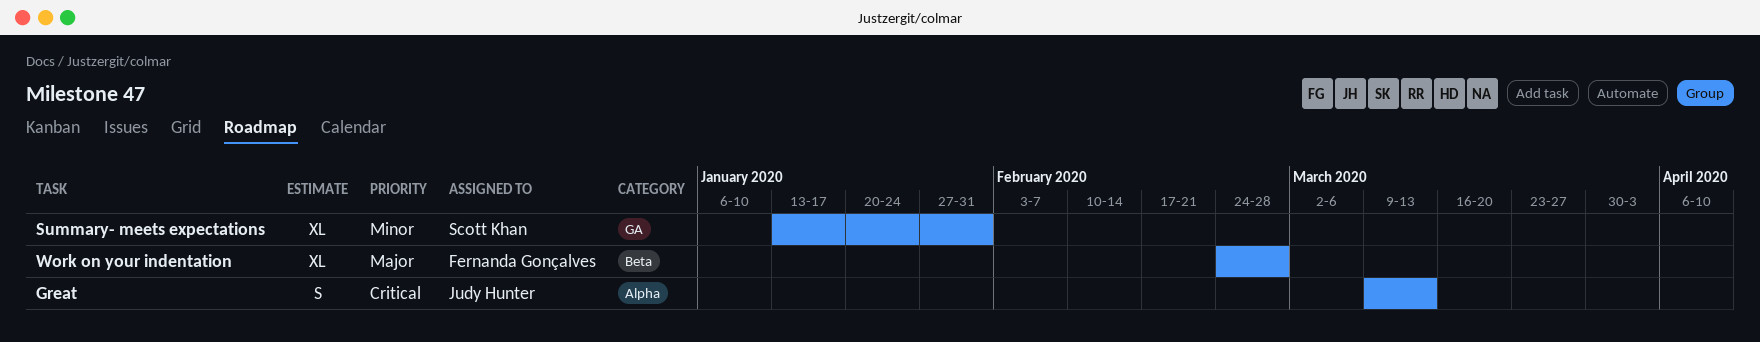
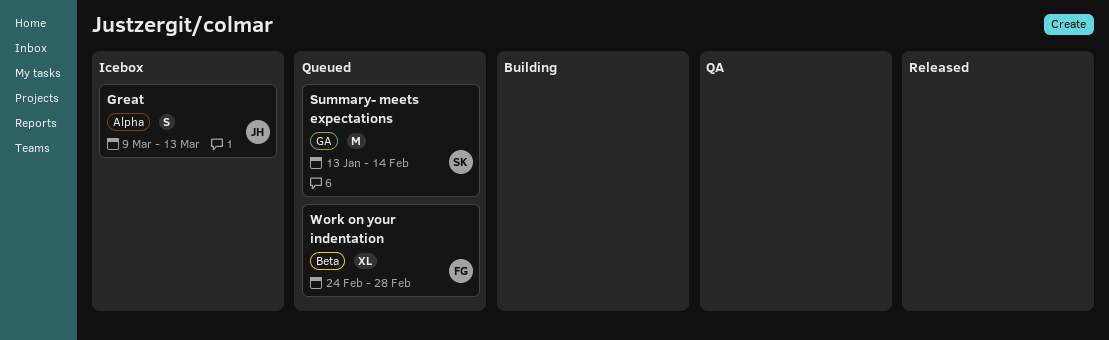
Summary- meets expectations, estimate: XL -> M
Summary- meets expectations, due: Jan 31 -> Feb 14

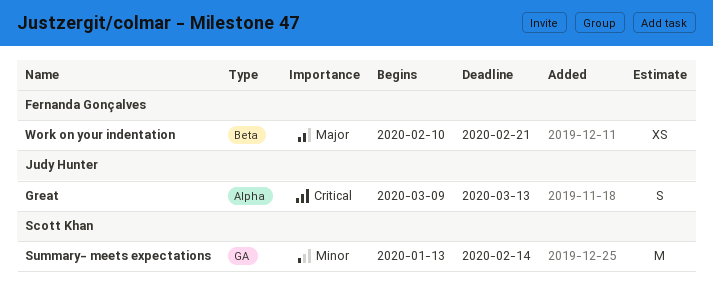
Work on your indentation, estimate: XL -> XS
Work on your indentation, start: Feb 24 -> Feb 10
Work on your indentation, due: Feb 28 -> Feb 21

